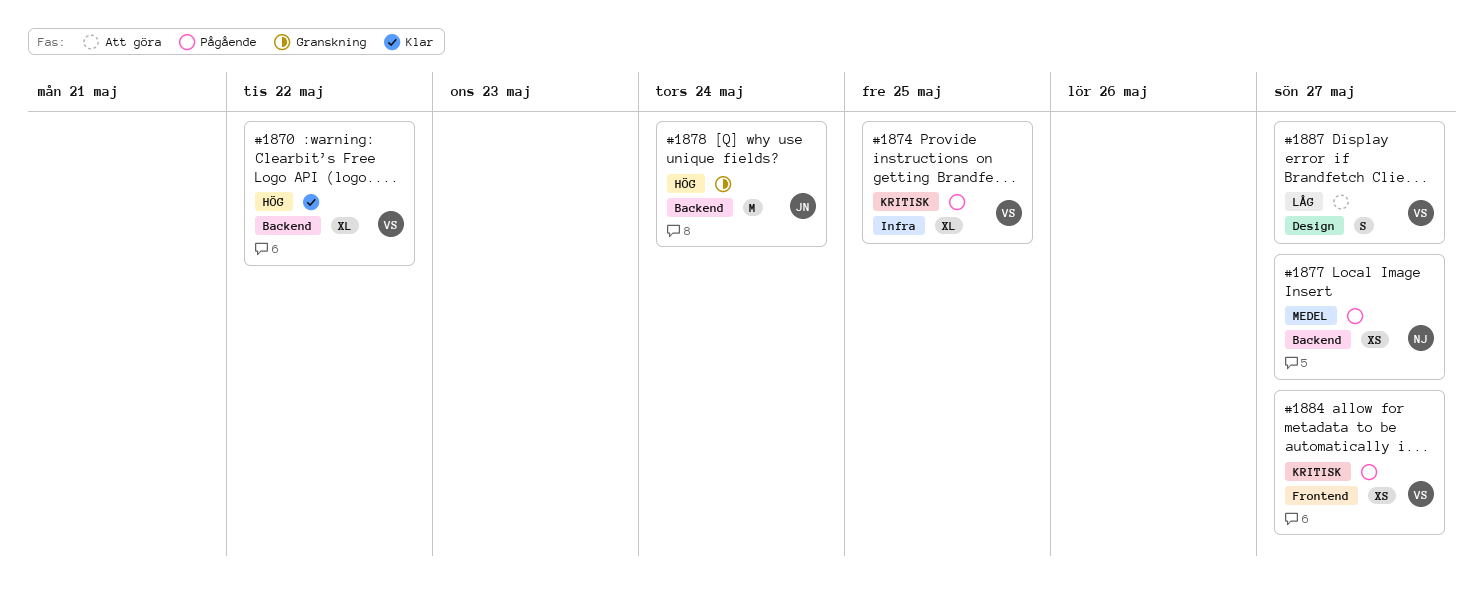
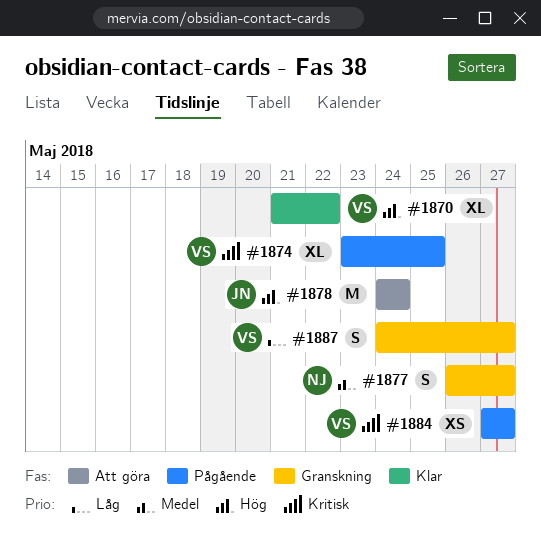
#1877, status: Pågående -> Granskning
#1877, estimate: XS -> S
#1878, status: Granskning -> Att göra
#1887, status: Att göra -> Granskning

